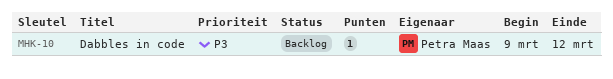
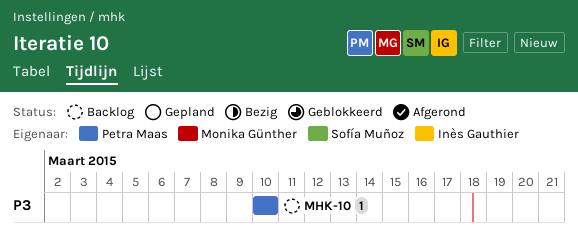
MHK-10, start: Mar 9 -> Mar 10
MHK-10, due: Mar 12 -> Mar 10

